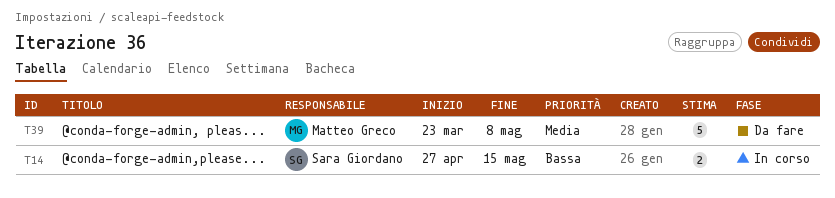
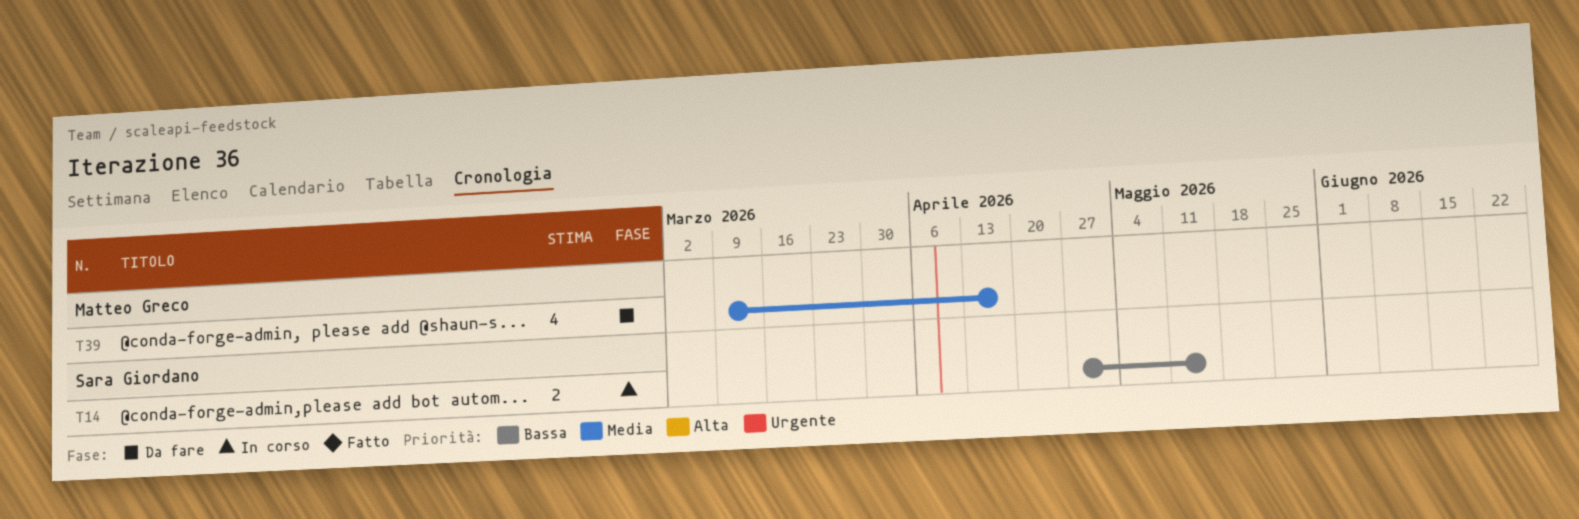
T39, estimate: 5 -> 4
T39, start: Mar 23 -> Mar 9
T39, due: May 8 -> Apr 17

